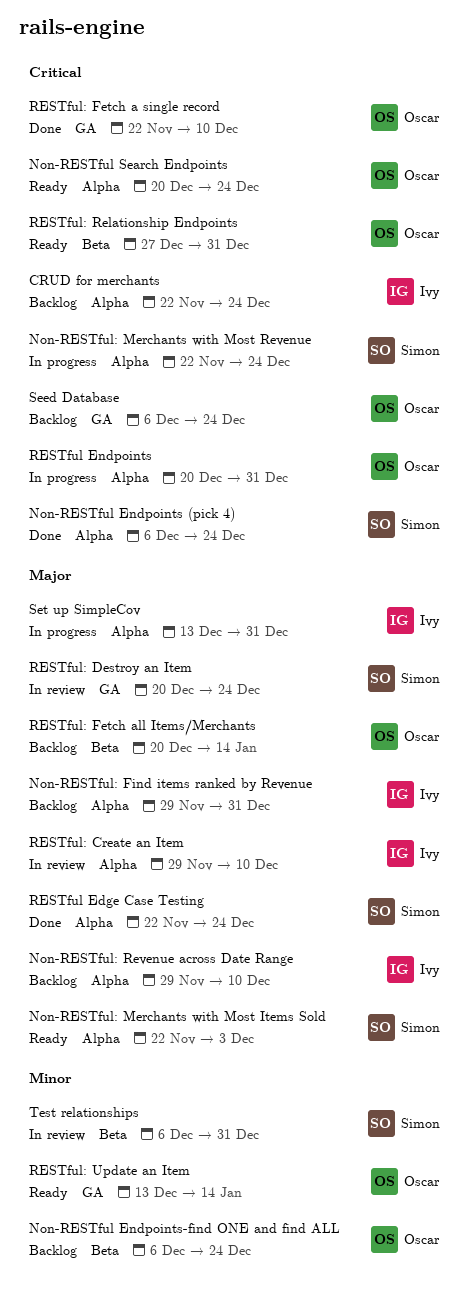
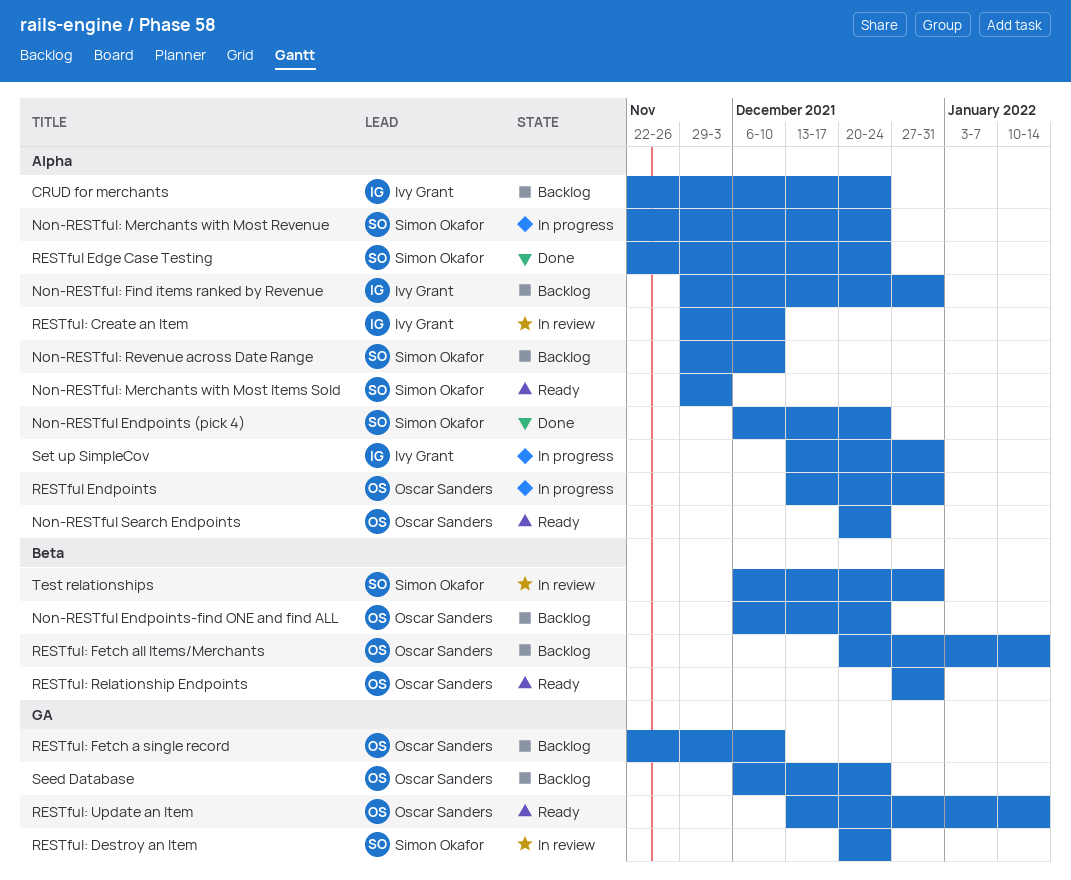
Non-RESTful: Merchants with Most Items Sold, start: Nov 22 -> Nov 29
Non-RESTful: Revenue across Date Range, owner: Ivy Grant -> Simon Okafor
RESTful Endpoints, start: Dec 20 -> Dec 13
RESTful: Fetch a single record, status: Done -> Backlog

